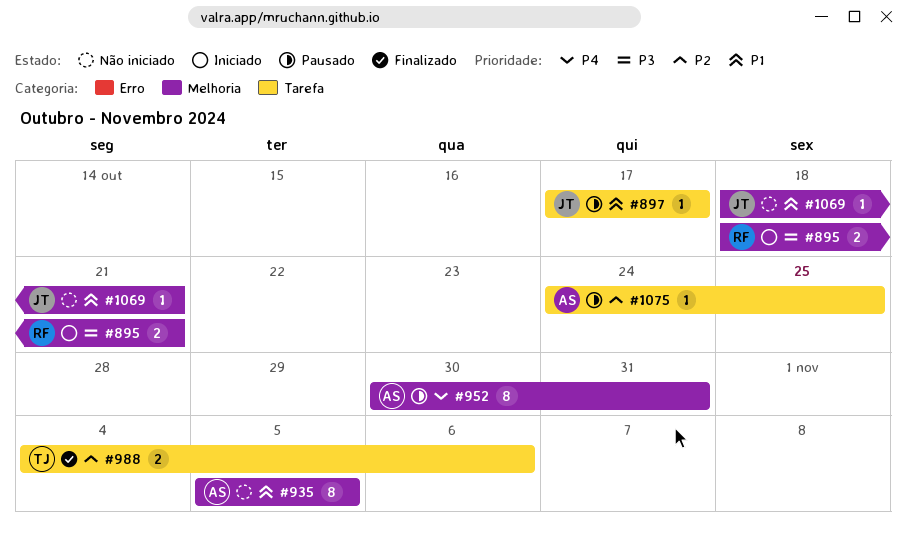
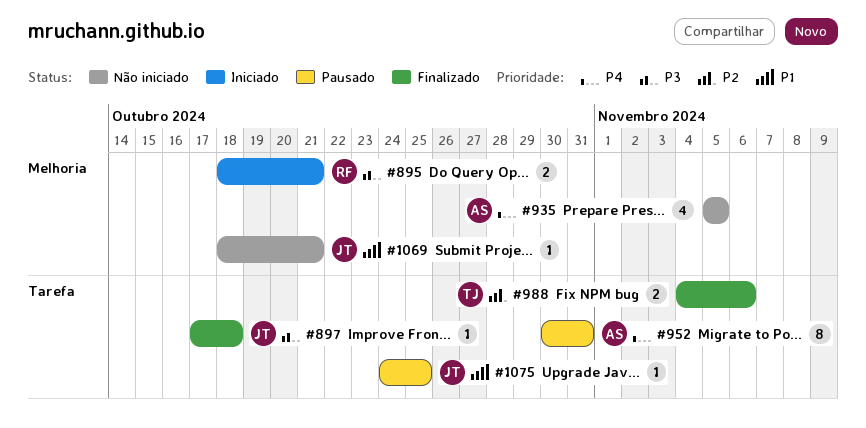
#897, status: Pausado -> Finalizado
#897, priority: P1 -> P3
#897, due: Oct 17 -> Oct 18
#935, priority: P1 -> P4
#935, estimate: 8 -> 4
#952, label: Melhoria -> Tarefa
#1075, owner: AS -> JT
#1075, priority: P2 -> P1

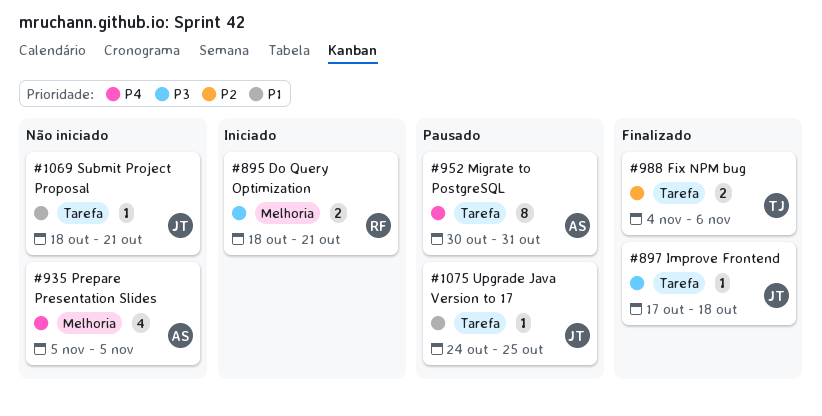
#1069, label: Melhoria -> Tarefa

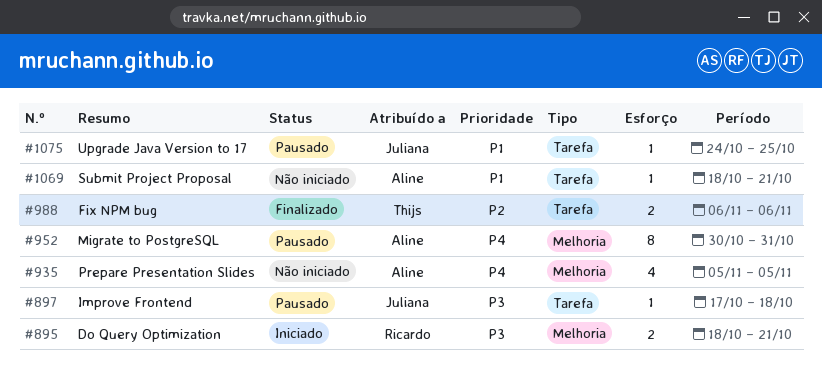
#897, status: Finalizado -> Pausado
#952, label: Tarefa -> Melhoria
#988, start: Nov 4 -> Nov 6
#1069, owner: Juliana -> Aline

